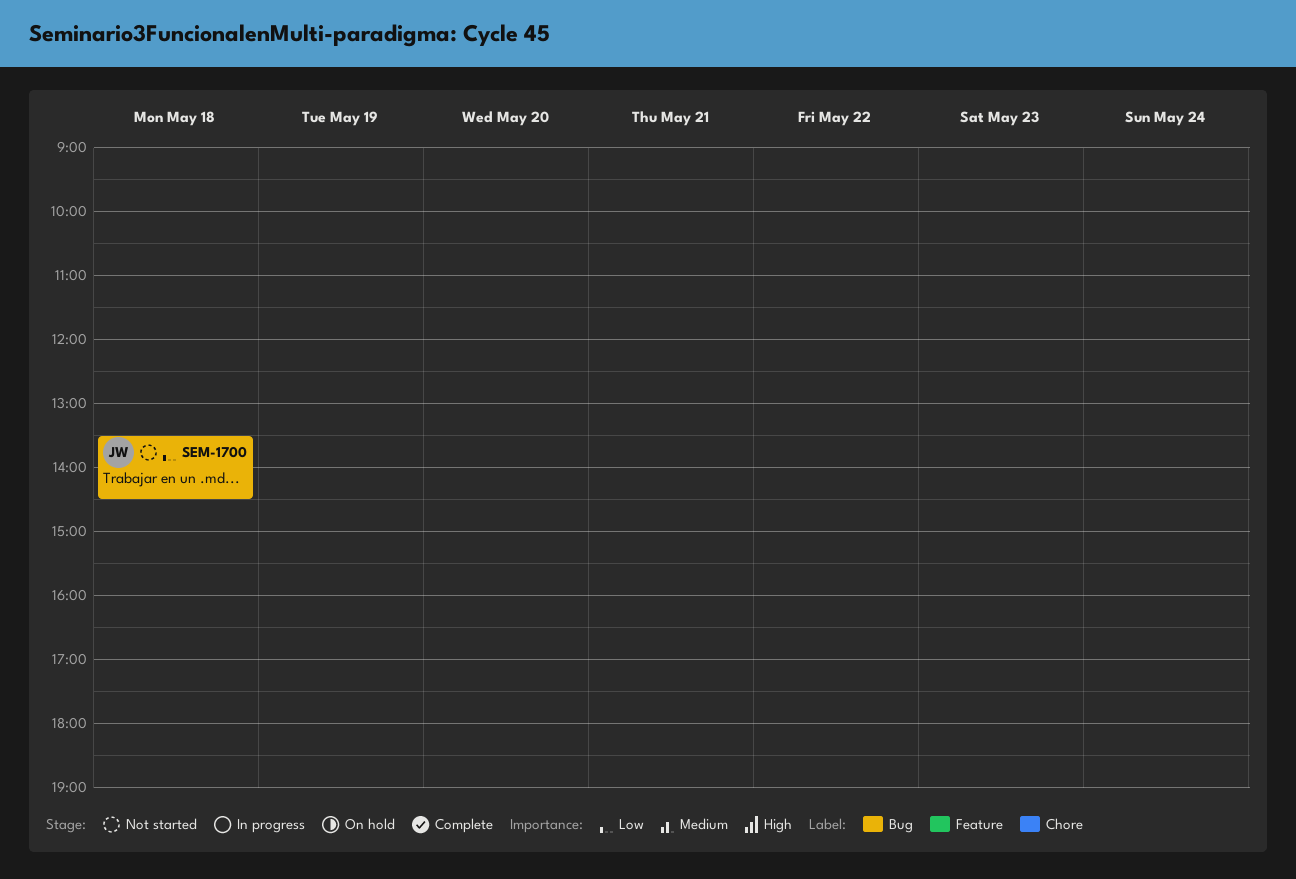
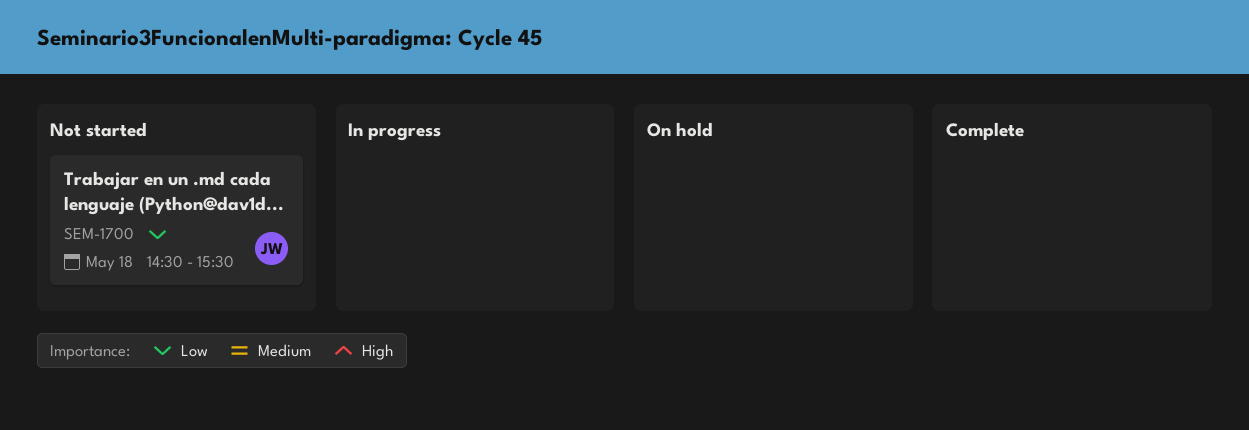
SEM-1700, begins: 13:30 -> 14:30
SEM-1700, ends: 14:30 -> 15:30

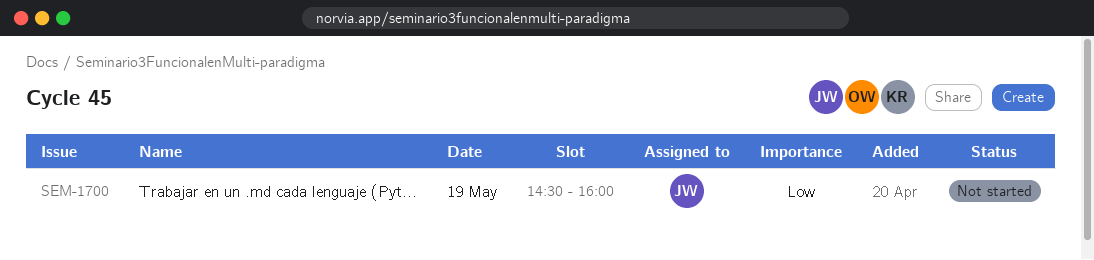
SEM-1700, day: May 18 -> May 19
SEM-1700, ends: 15:30 -> 16:00

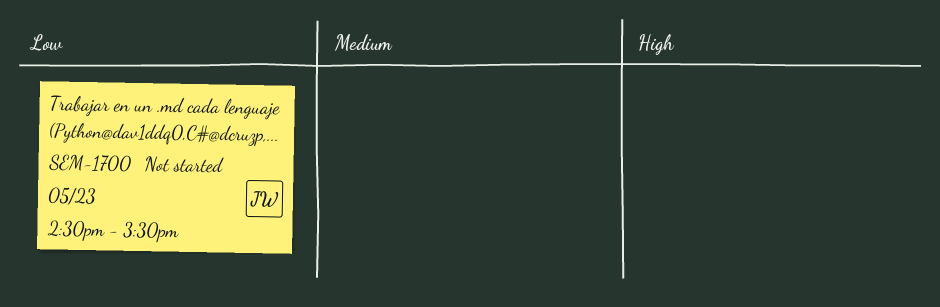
SEM-1700, day: May 19 -> May 23
SEM-1700, ends: 16:00 -> 15:30

